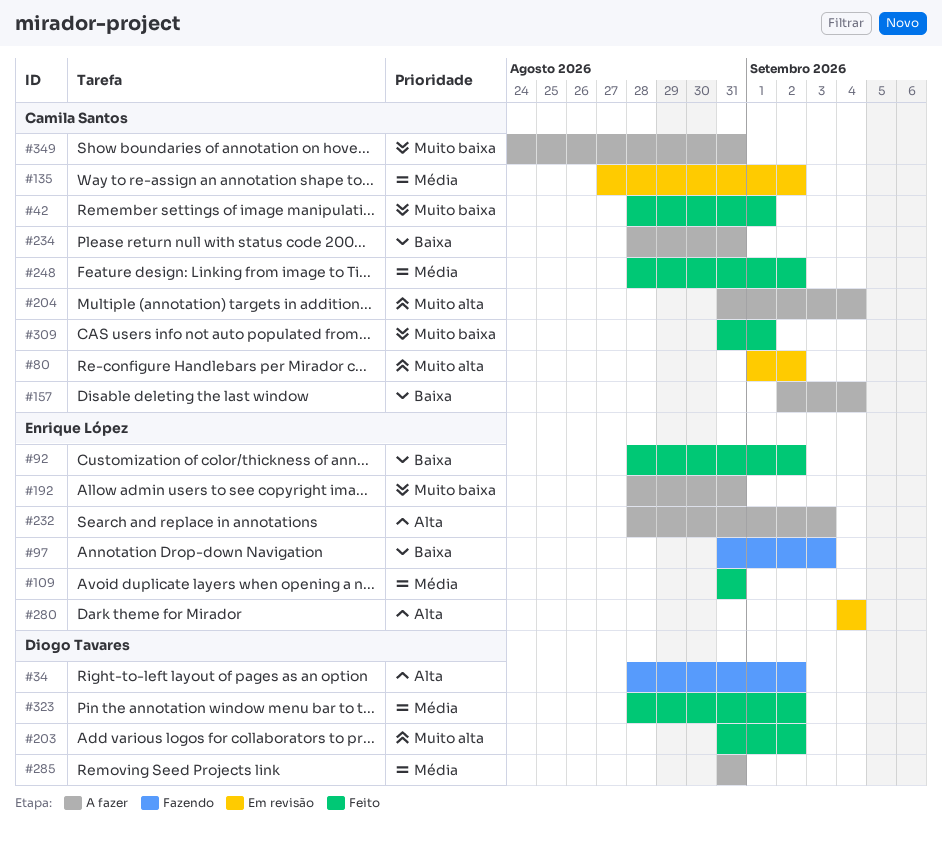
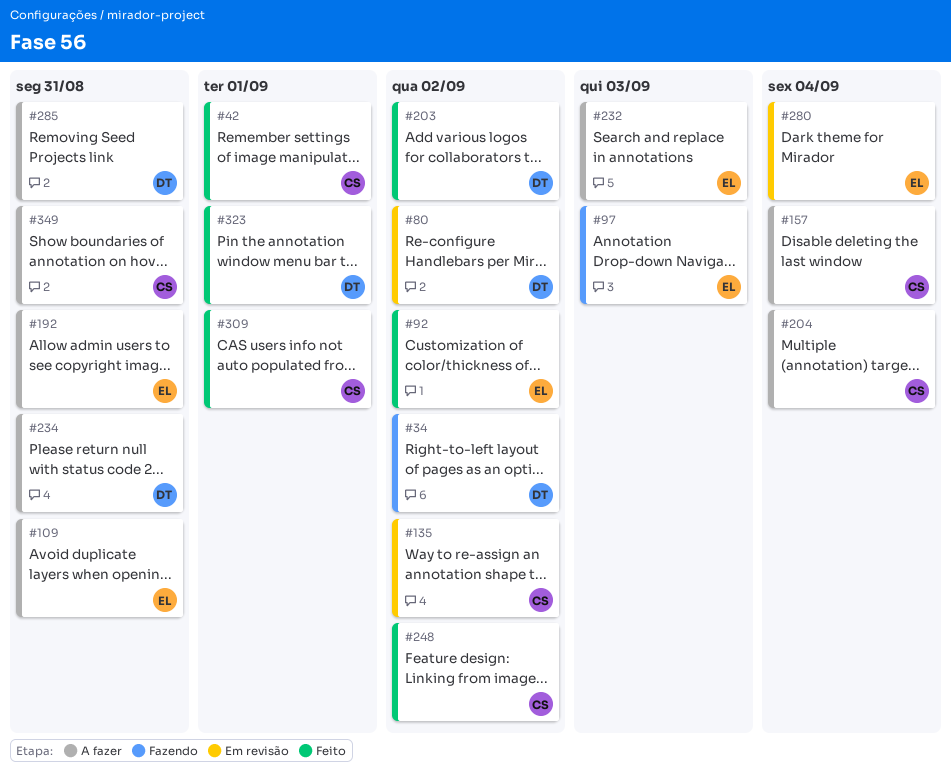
#80, owner: Camila Santos -> Diogo Tavares
#109, status: Feito -> A fazer
#234, owner: Camila Santos -> Diogo Tavares
#323, due: Sep 2 -> Sep 1

